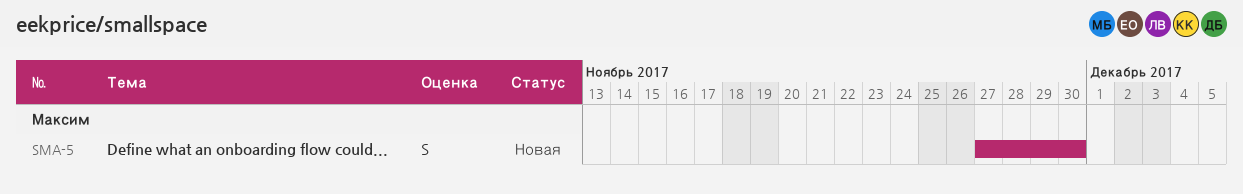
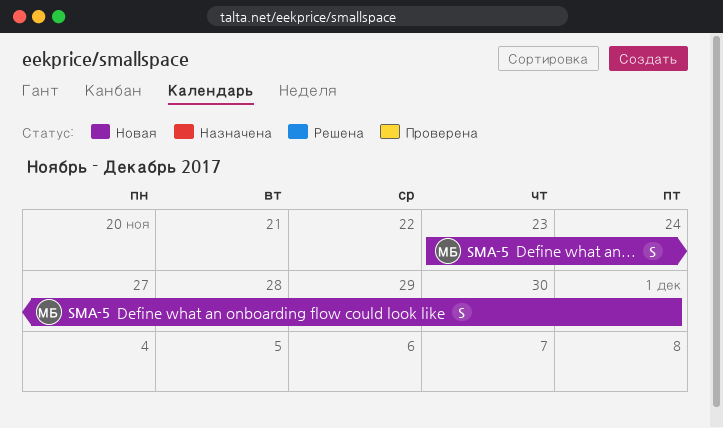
SMA-5, start: Nov 27 -> Nov 23
SMA-5, due: Nov 30 -> Dec 1

